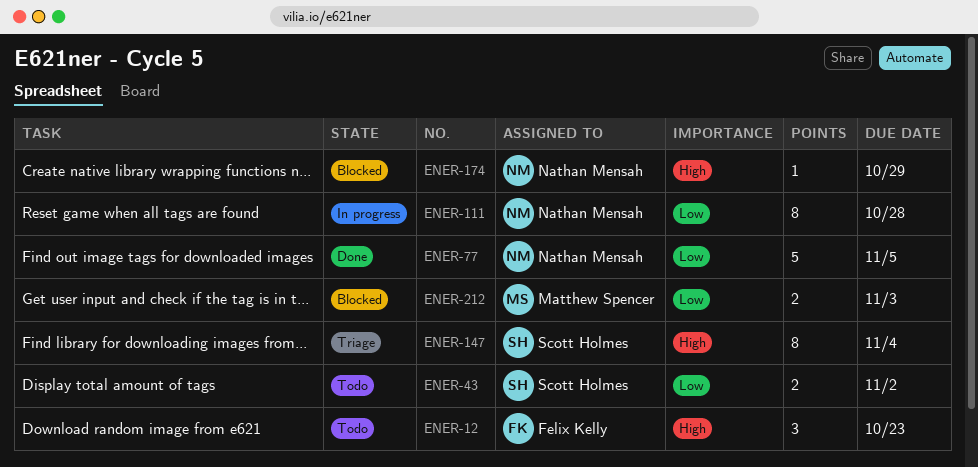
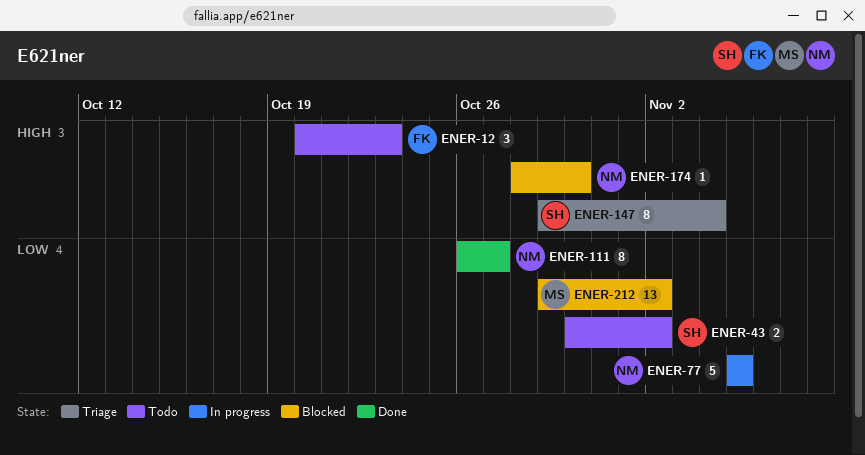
ENER-77, status: Done -> In progress
ENER-111, status: In progress -> Done
ENER-111, due: Oct 28 -> Oct 27
ENER-174, due: Oct 29 -> Oct 30
ENER-212, estimate: 2 -> 13
ENER-212, due: Nov 3 -> Nov 2

